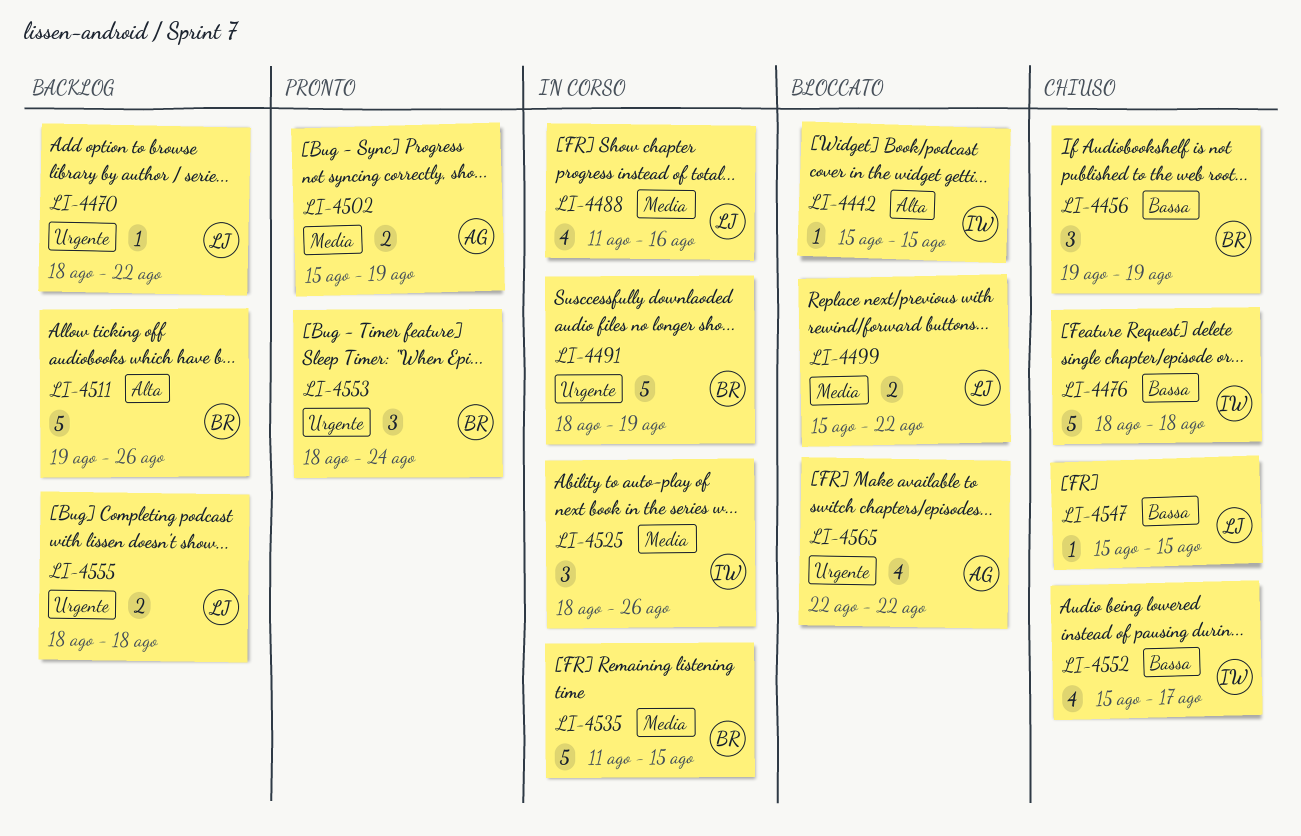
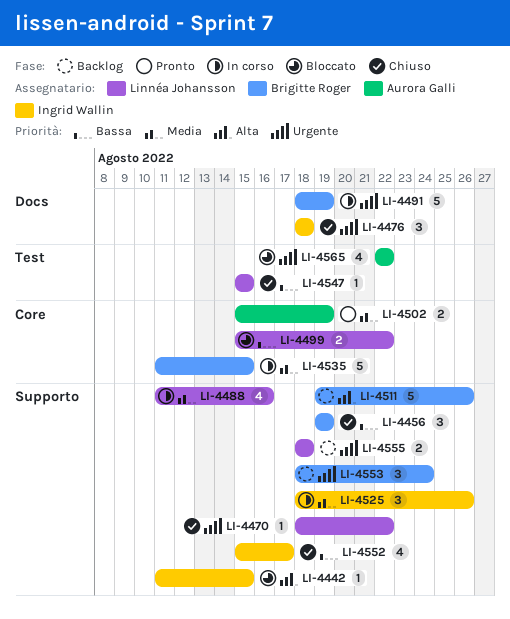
LI-4442, start: Aug 15 -> Aug 11
LI-4470, status: Backlog -> Chiuso
LI-4476, priority: Bassa -> Urgente
LI-4476, estimate: 5 -> 3
LI-4499, priority: Media -> Bassa
LI-4553, status: Pronto -> Backlog

